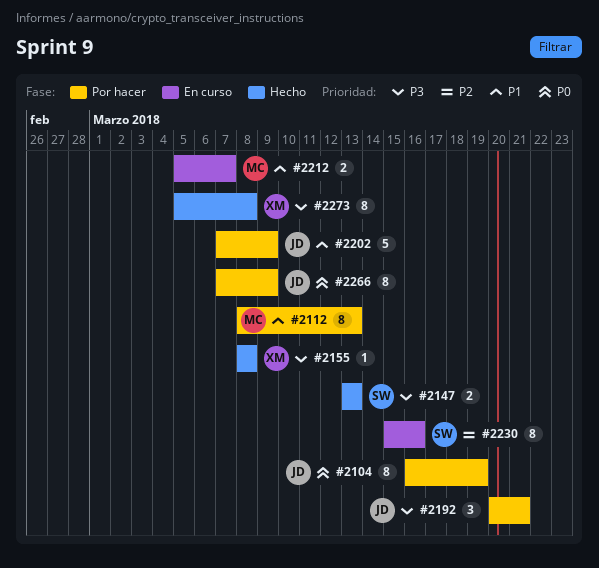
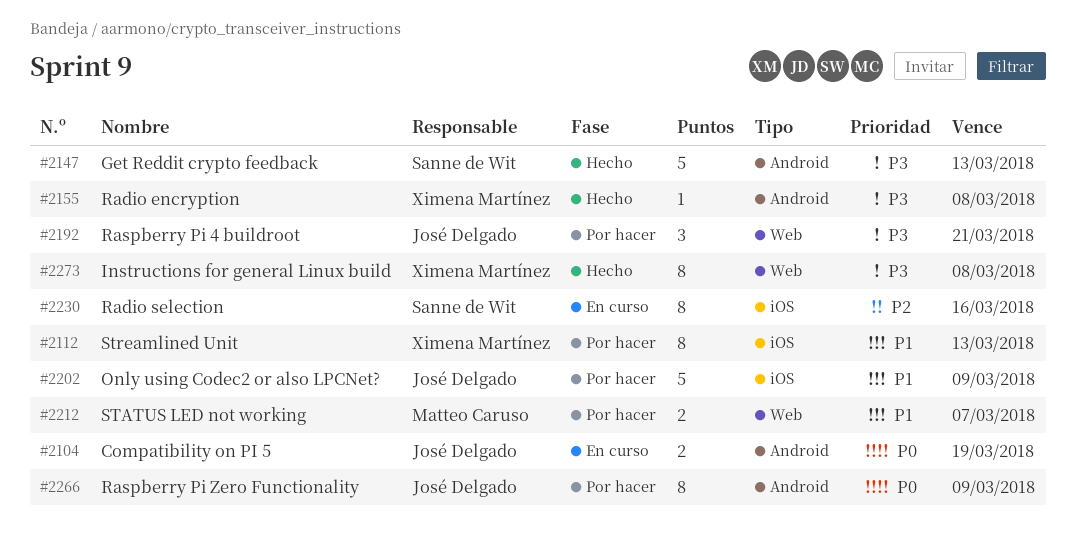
#2104, status: Por hacer -> En curso
#2104, estimate: 8 -> 2
#2112, owner: Matteo Caruso -> Ximena Martínez
#2147, estimate: 2 -> 5
#2212, status: En curso -> Por hacer

